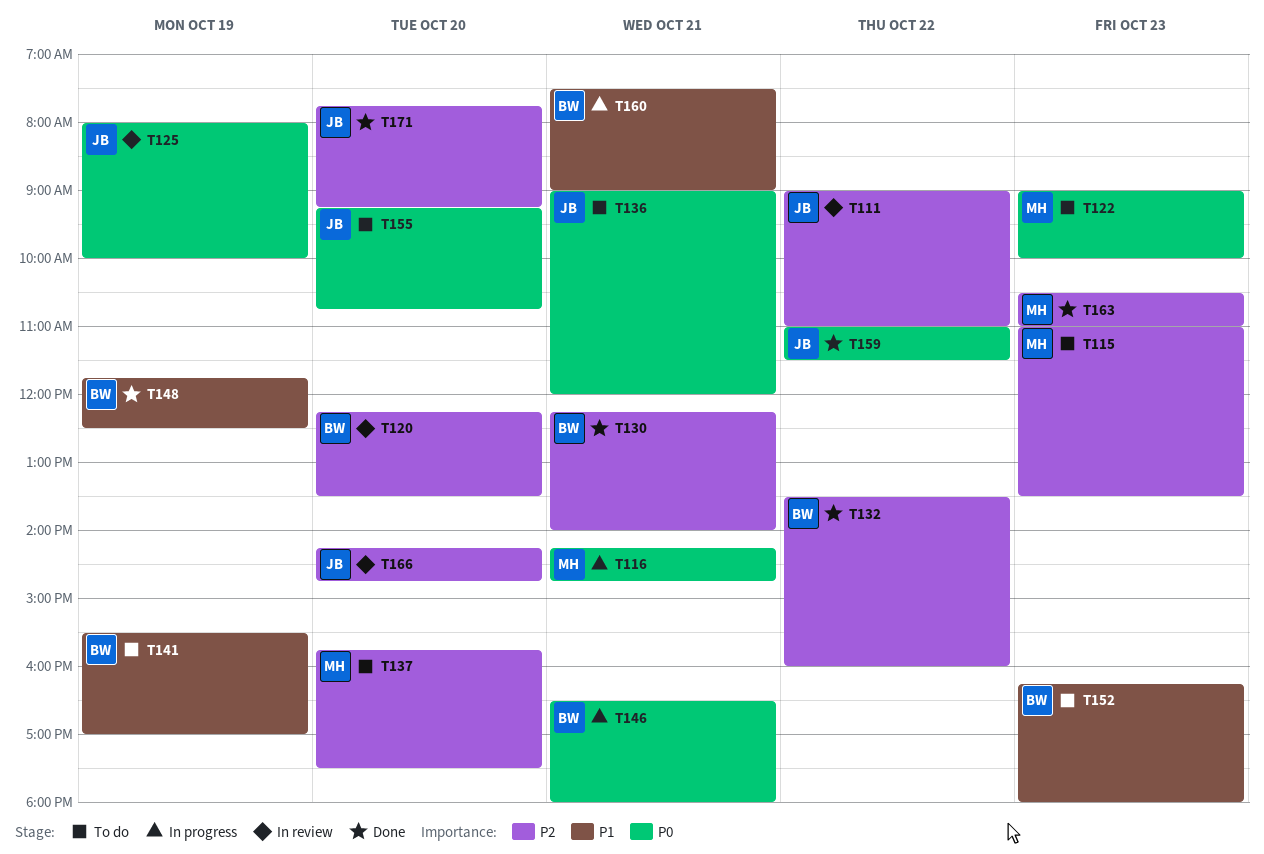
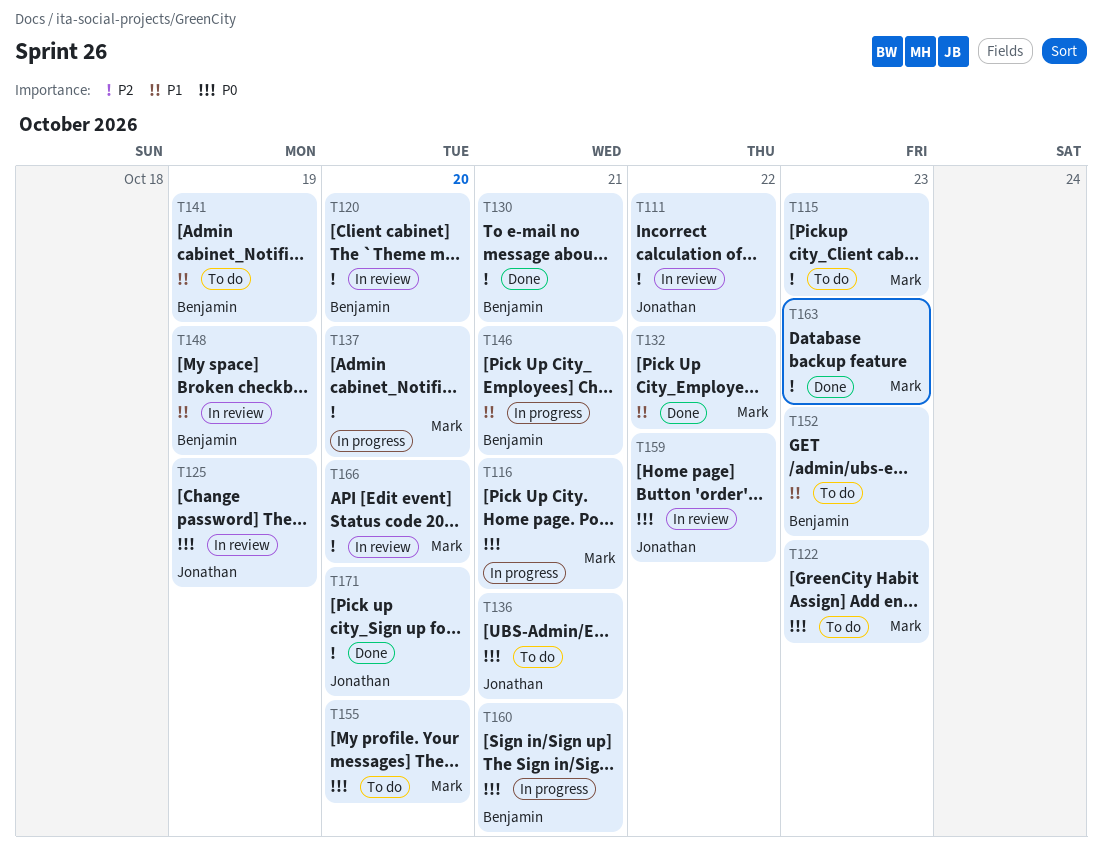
T132, owner: Benjamin -> Mark
T132, priority: P2 -> P1
T137, status: To do -> In progress
T146, priority: P0 -> P1
T148, status: Done -> In review
T155, owner: Jonathan -> Mark
T159, status: Done -> In review
T160, priority: P1 -> P0
T166, owner: Jonathan -> Mark

